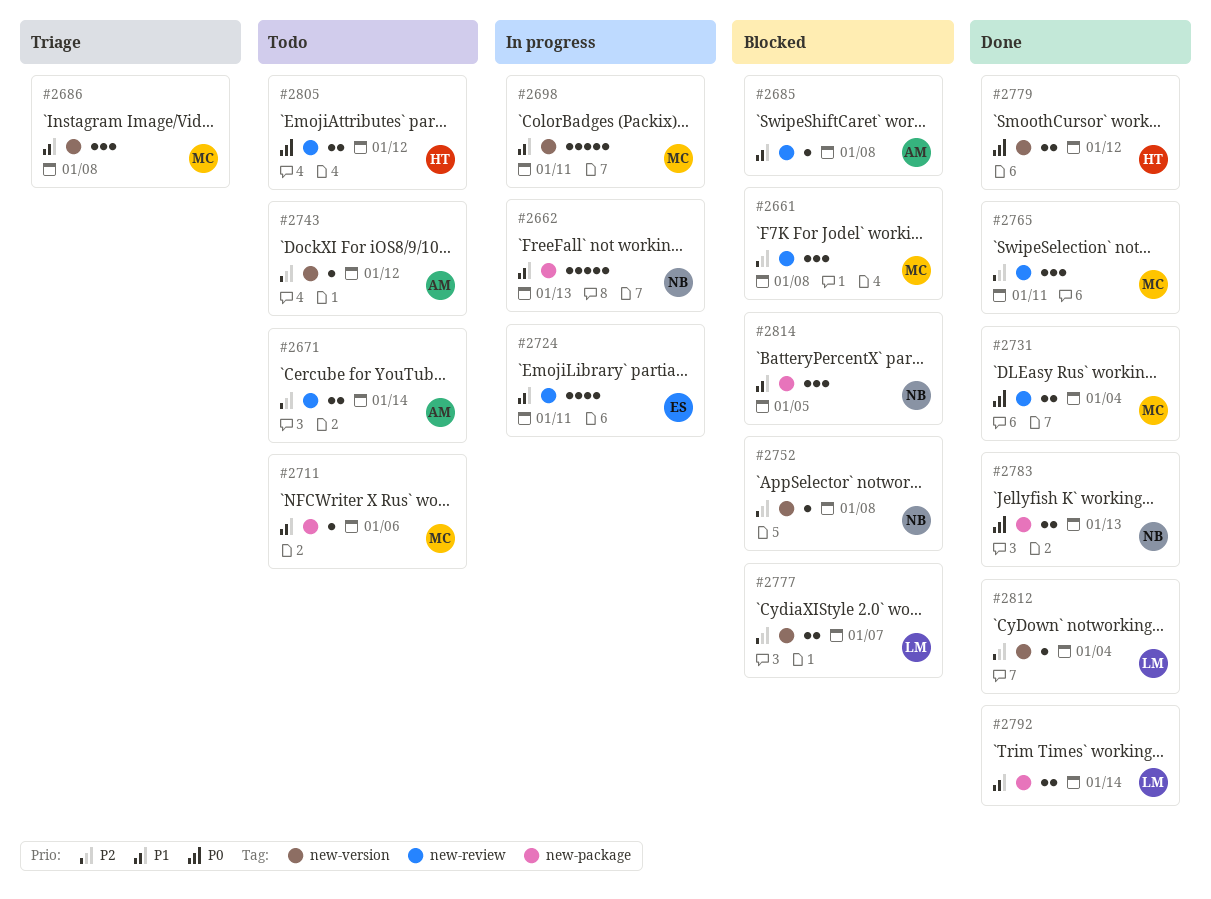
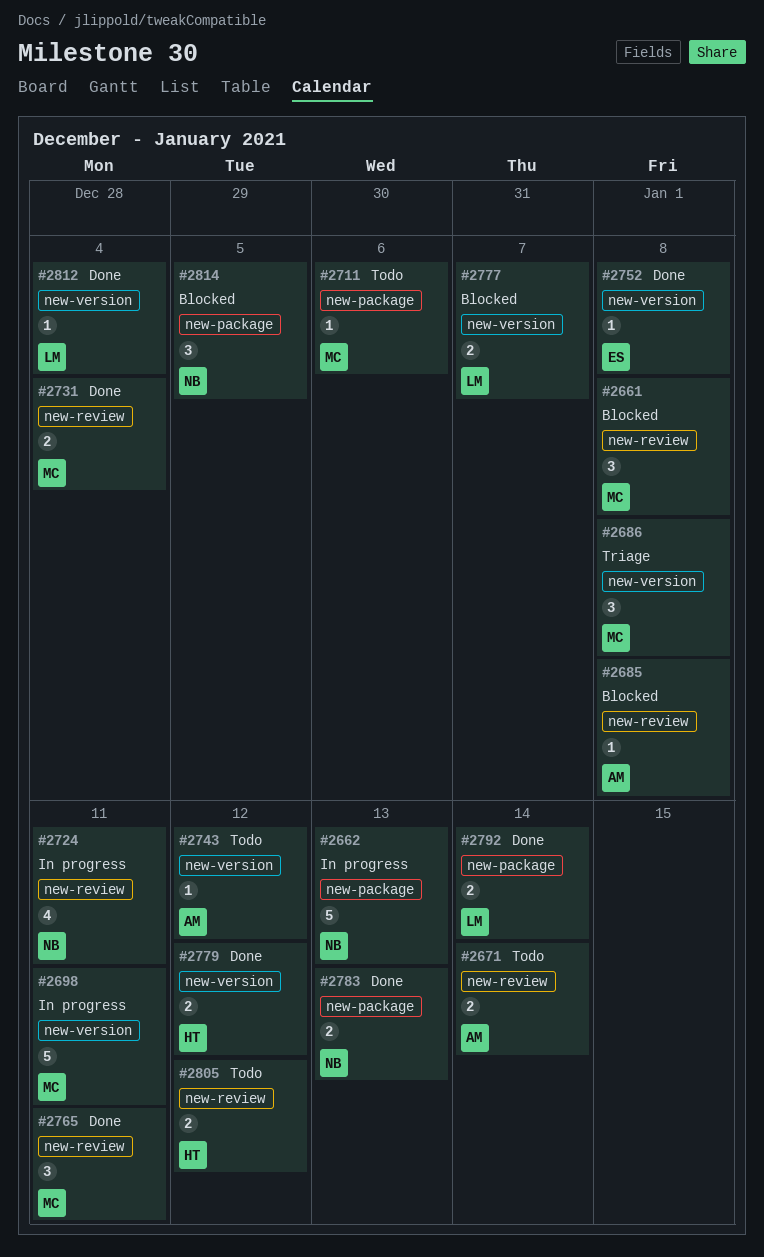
#2724, owner: ES -> NB
#2752, status: Blocked -> Done
#2752, owner: NB -> ES

